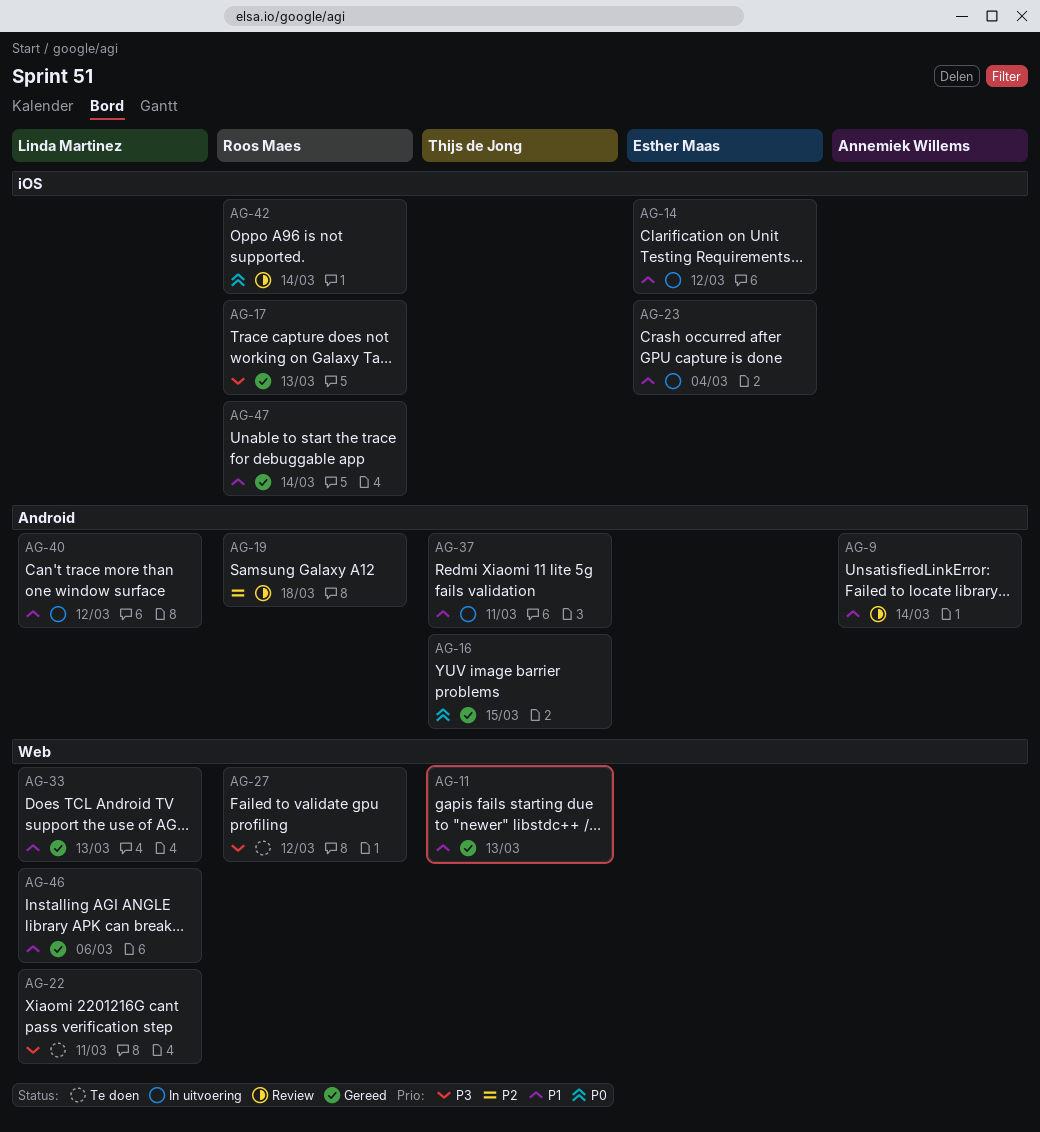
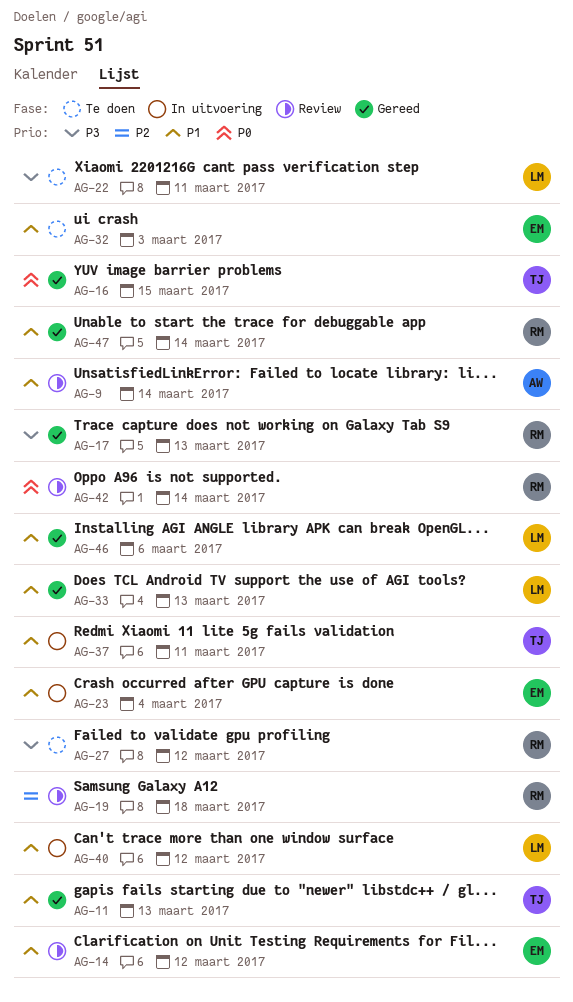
AG-14, status: In uitvoering -> Review
AG-32: none -> present

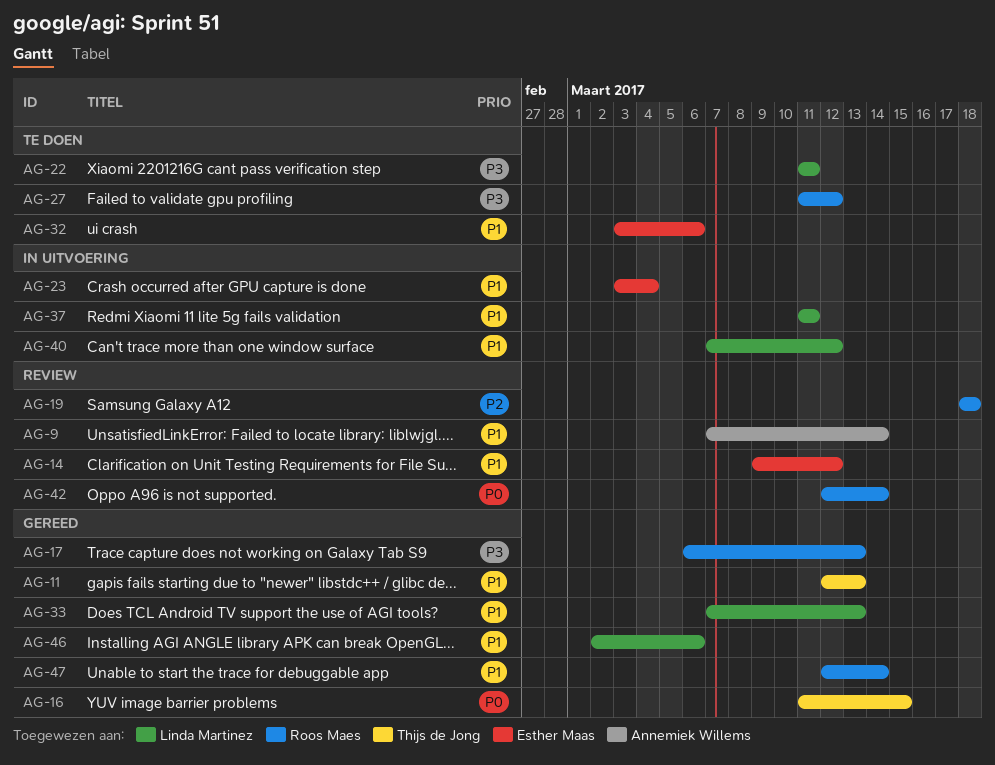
AG-32, due: Mar 3 -> Mar 6
AG-37, owner: Thijs de Jong -> Linda Martinez

